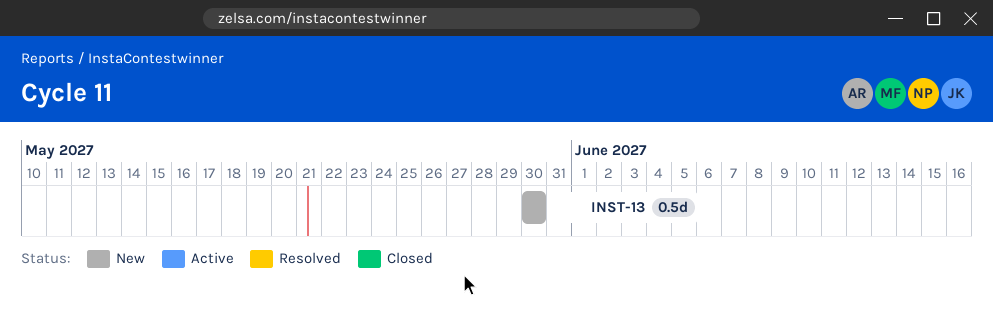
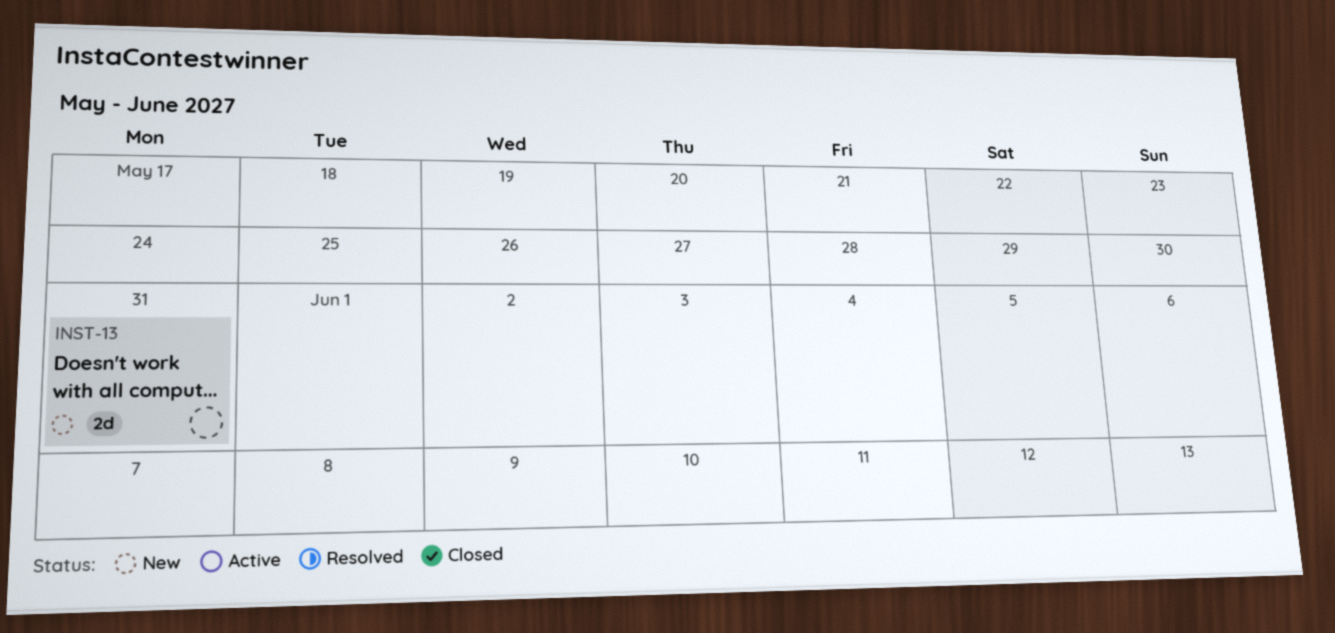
INST-13, estimate: 0.5d -> 2d
INST-13, due: May 30 -> May 31

